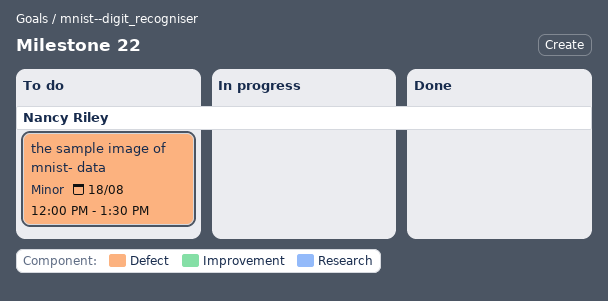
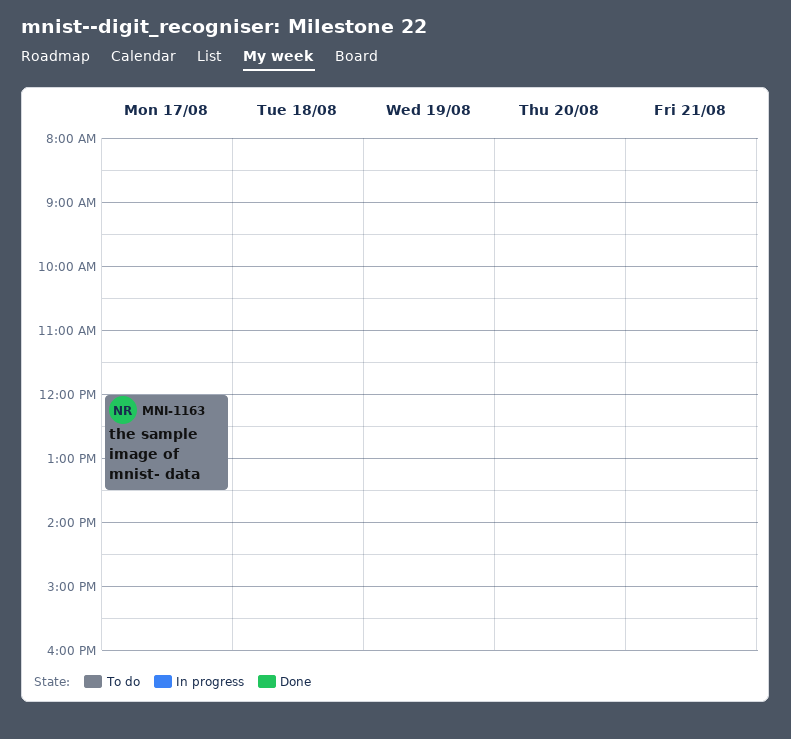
the sample image of mnist- data, day: Aug 18 -> Aug 17

